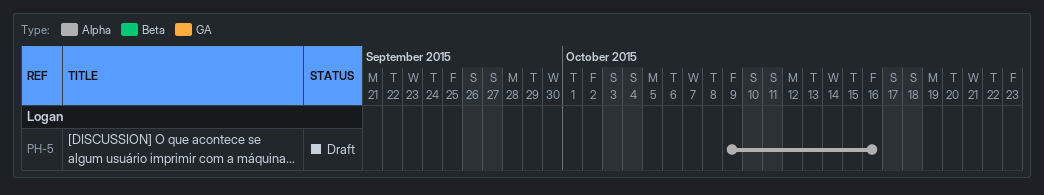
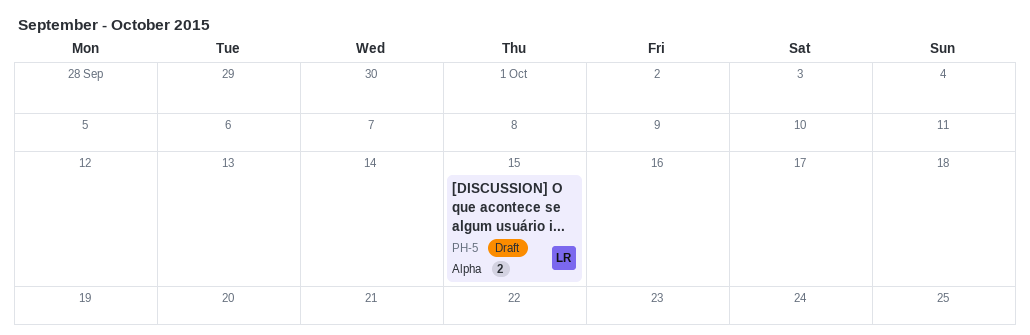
PH-5, due: Oct 16 -> Oct 15

